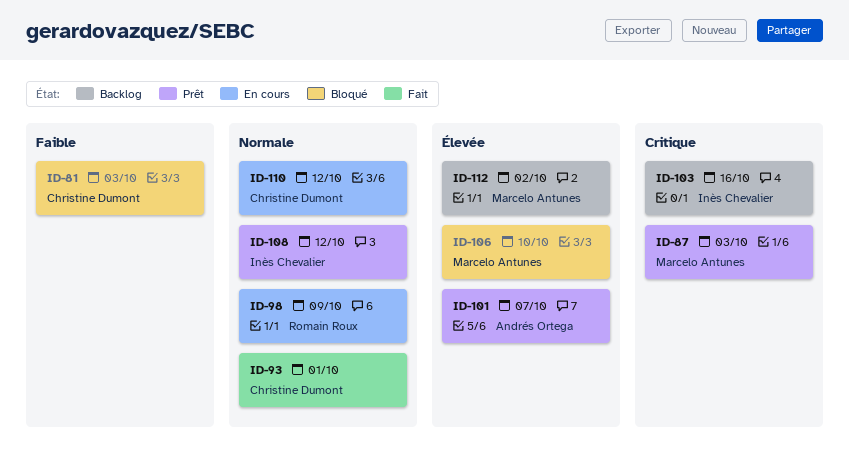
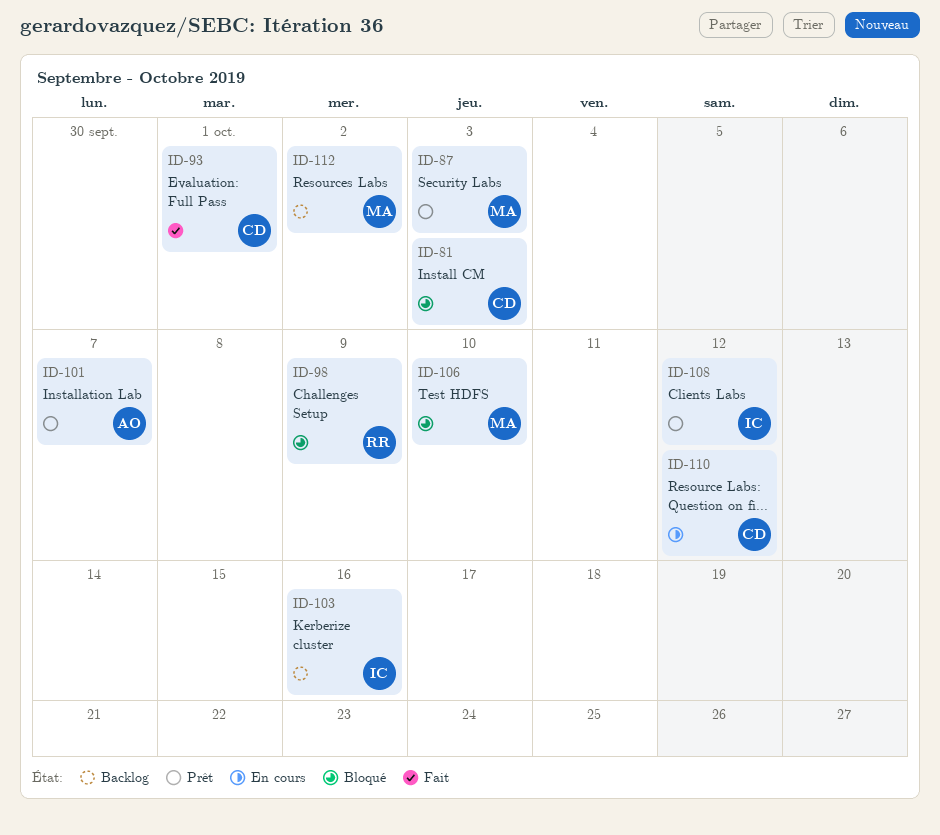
ID-98, status: En cours -> Bloqué

